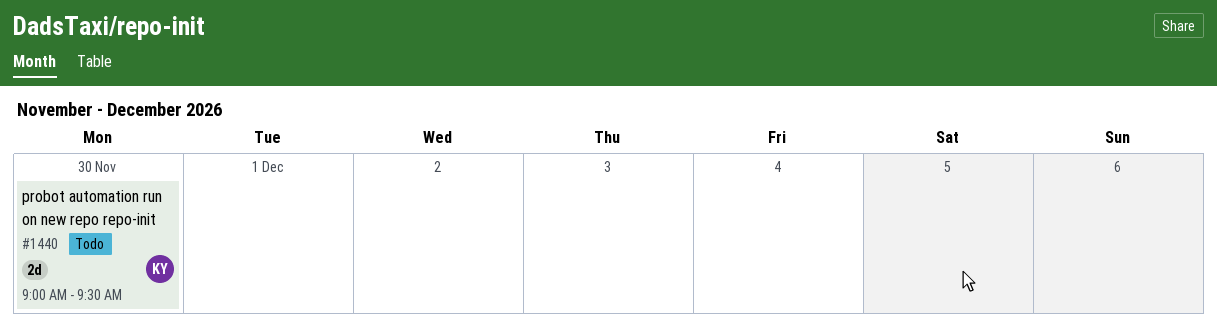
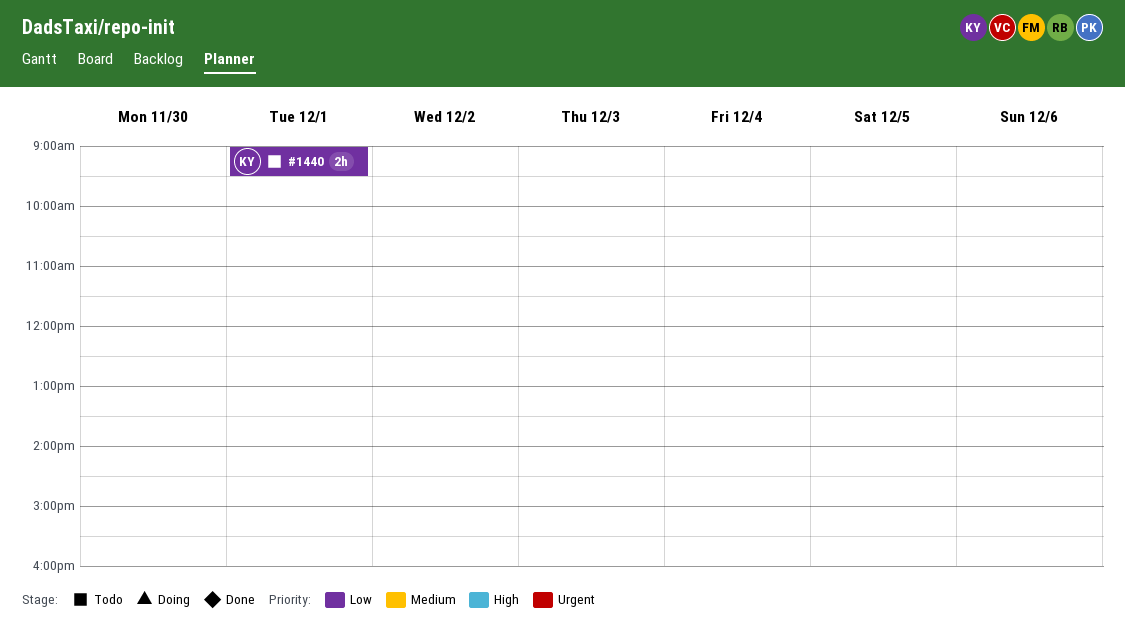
#1440, estimate: 2d -> 2h
#1440, day: Nov 30 -> Dec 1

